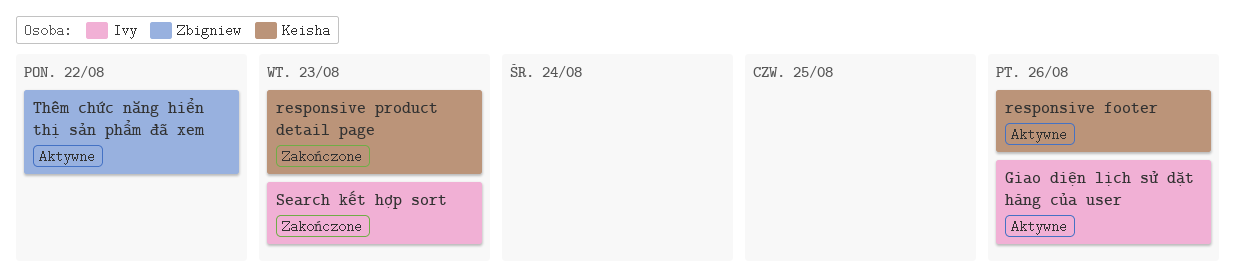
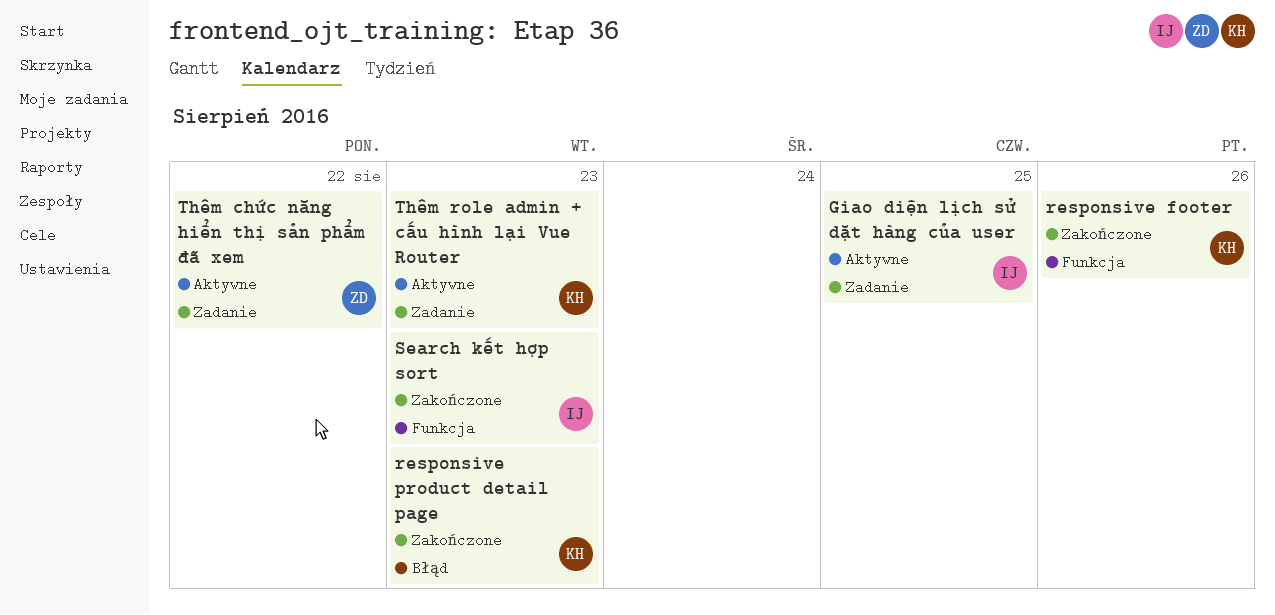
Giao diện lịch sử dặt hàng của user, due: Aug 26 -> Aug 25
responsive footer, status: Aktywne -> Zakończone
Thêm role admin + cấu hình lại Vue Router: none -> present

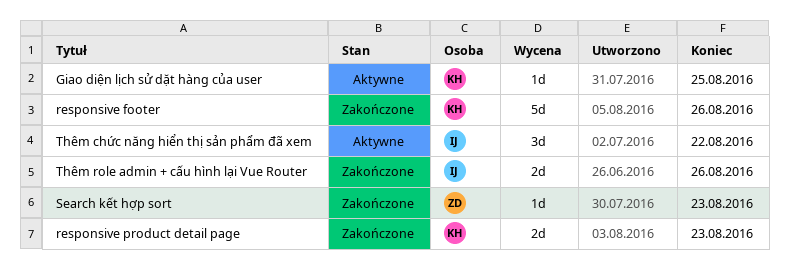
Giao diện lịch sử dặt hàng của user, owner: IJ -> KH
Search kết hợp sort, owner: IJ -> ZD
Thêm chức năng hiển thị sản phẩm đã xem, owner: ZD -> IJ
Thêm role admin + cấu hình lại Vue Router, status: Aktywne -> Zakończone
Thêm role admin + cấu hình lại Vue Router, owner: KH -> IJ
Thêm role admin + cấu hình lại Vue Router, due: Aug 23 -> Aug 26

